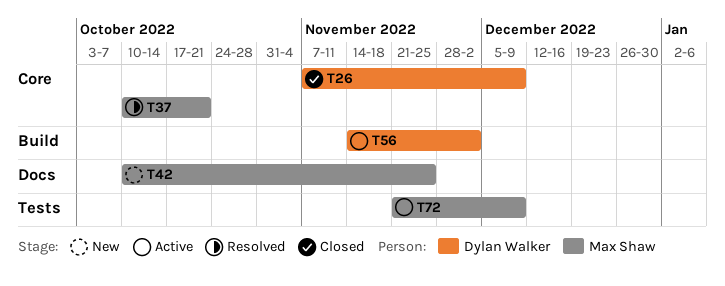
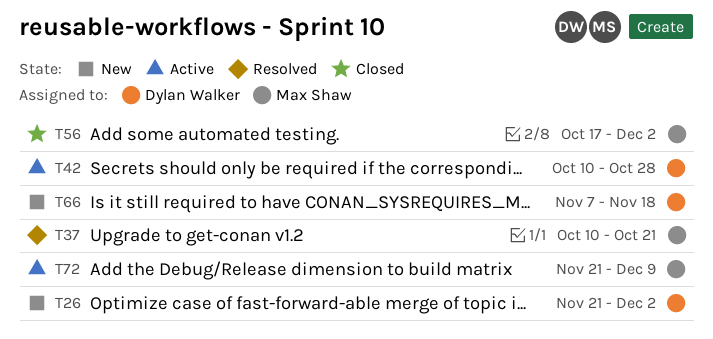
T26, status: Closed -> New
T26, start: Nov 7 -> Nov 21
T26, due: Dec 9 -> Dec 2
T42, status: New -> Active
T42, owner: Max Shaw -> Dylan Walker
T42, due: Nov 25 -> Oct 28
T56, status: Active -> Closed
T56, owner: Dylan Walker -> Max Shaw
T56, start: Nov 14 -> Oct 17
T66: none -> present

